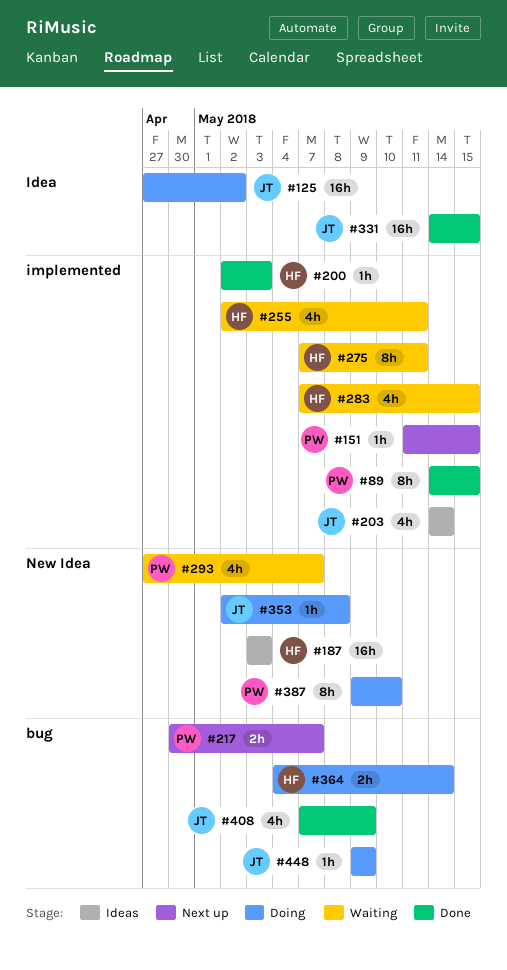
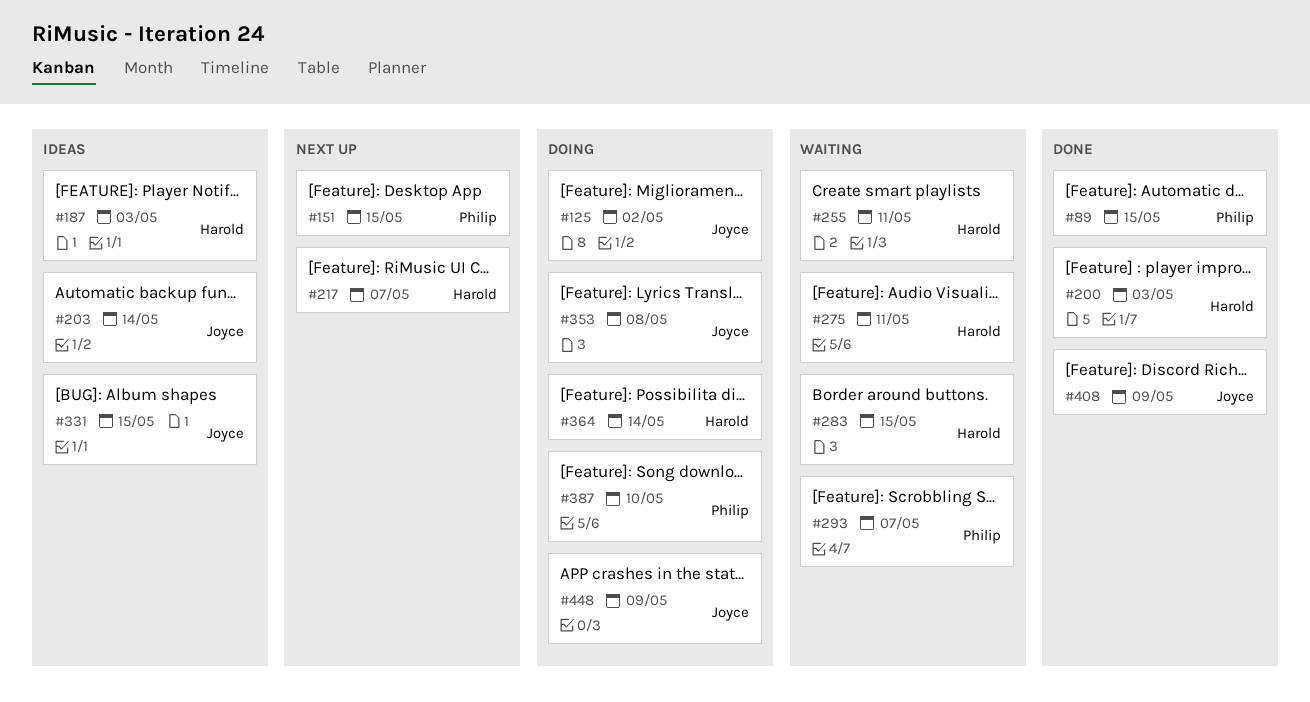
#217, owner: Philip -> Harold
#331, status: Done -> Ideas

